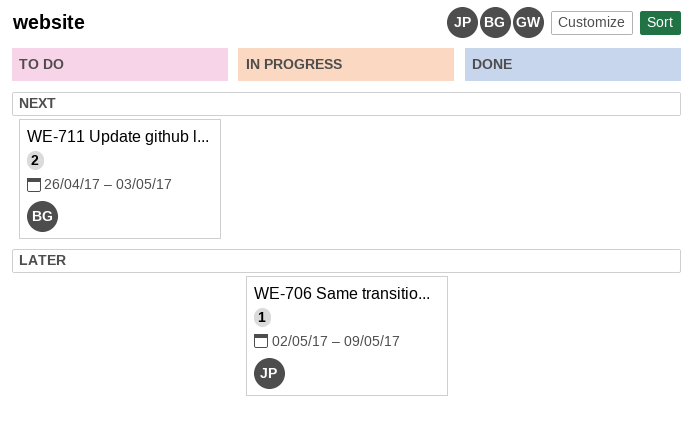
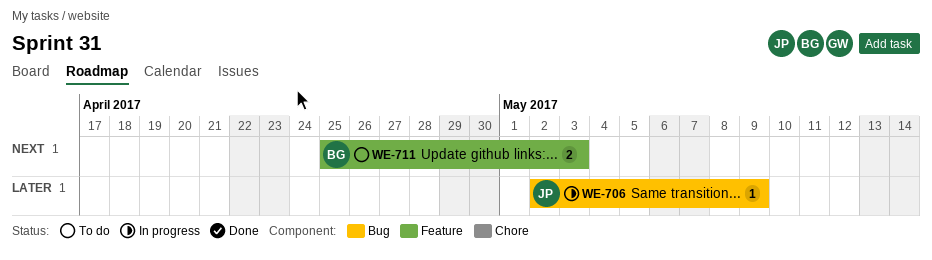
WE-711, start: Apr 26 -> Apr 25

